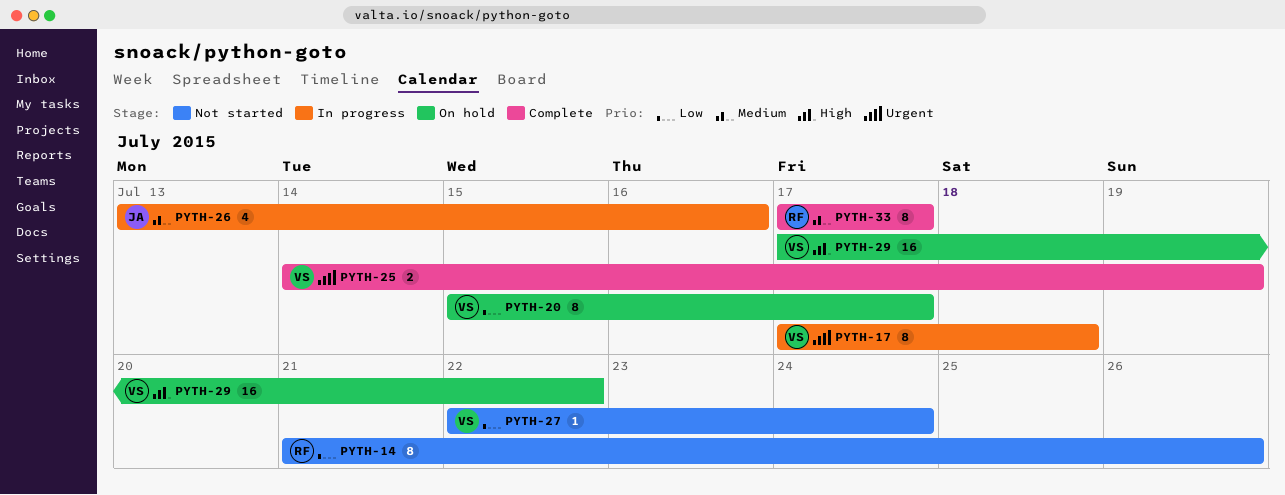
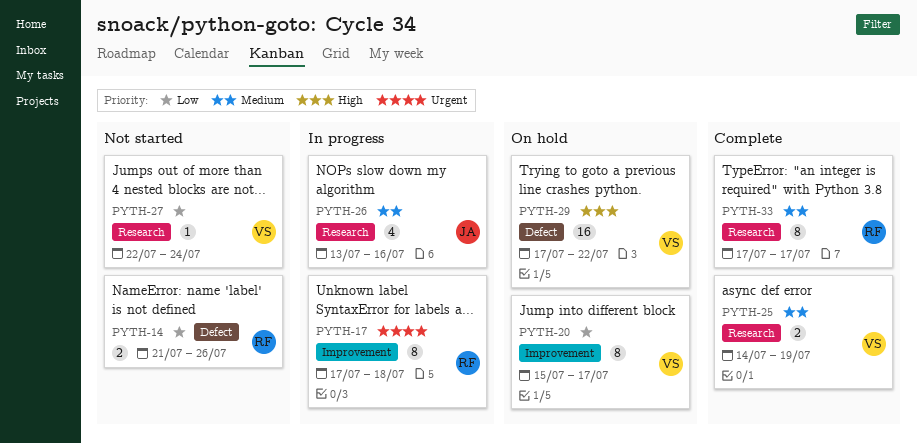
PYTH-14, estimate: 8 -> 2
PYTH-17, owner: VS -> RF
PYTH-25, priority: Urgent -> Medium

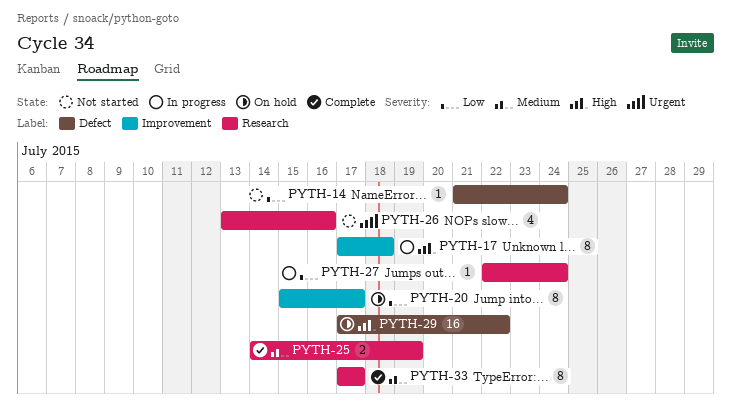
PYTH-14, estimate: 2 -> 1
PYTH-14, due: Jul 26 -> Jul 24
PYTH-17, priority: Urgent -> High
PYTH-26, status: In progress -> Not started
PYTH-26, priority: Medium -> Urgent
PYTH-27, status: Not started -> In progress

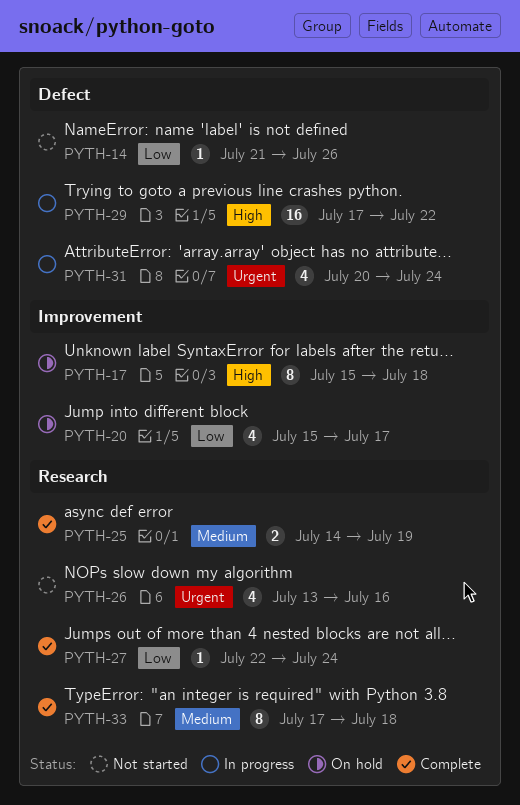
PYTH-14, due: Jul 24 -> Jul 26
PYTH-17, status: In progress -> On hold
PYTH-17, start: Jul 17 -> Jul 15
PYTH-20, estimate: 8 -> 4
PYTH-27, status: In progress -> Complete
PYTH-29, status: On hold -> In progress
PYTH-31: none -> present
PYTH-33, due: Jul 17 -> Jul 18

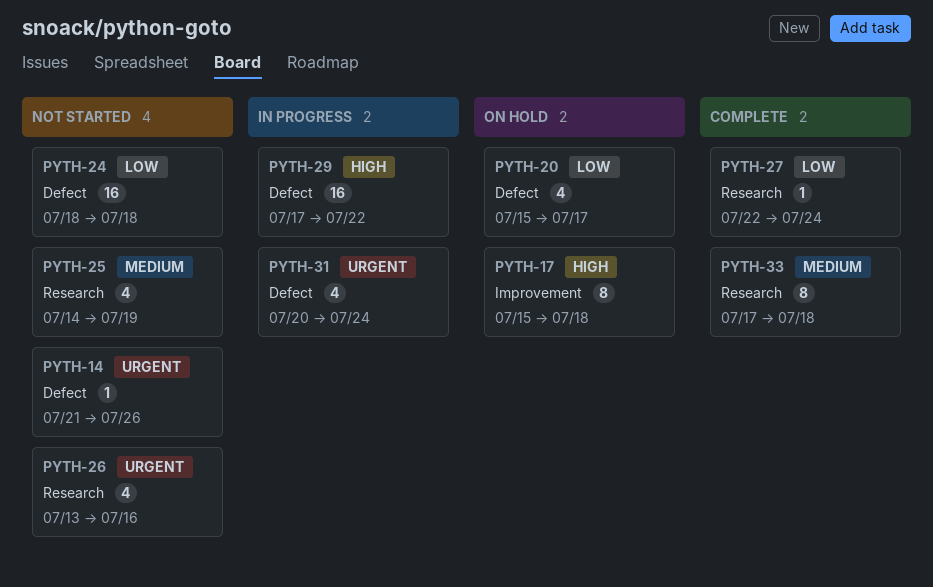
PYTH-14, priority: Low -> Urgent
PYTH-20, label: Improvement -> Defect
PYTH-24: none -> present
PYTH-25, status: Complete -> Not started
PYTH-25, estimate: 2 -> 4

